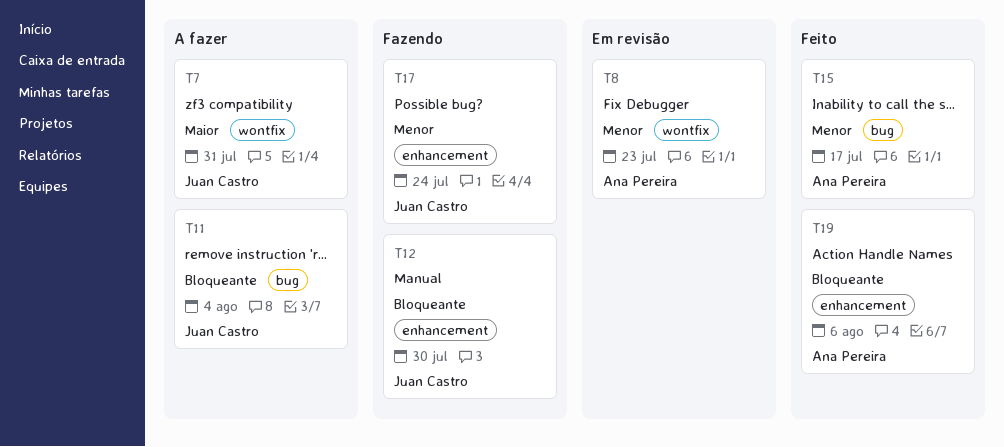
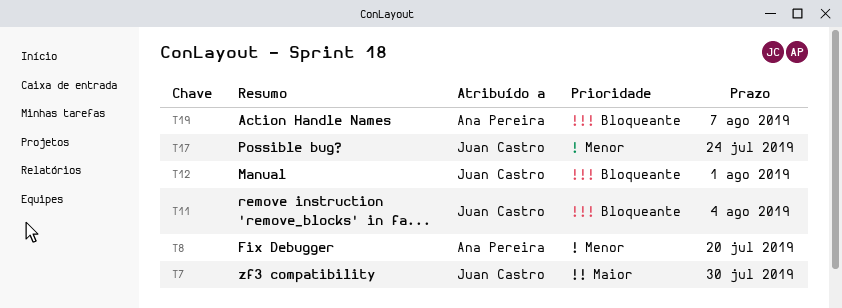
T7, due: Jul 31 -> Jul 30
T8, due: Jul 23 -> Jul 20
T12, due: Jul 30 -> Aug 1
T15: present -> none
T19, due: Aug 6 -> Aug 7

